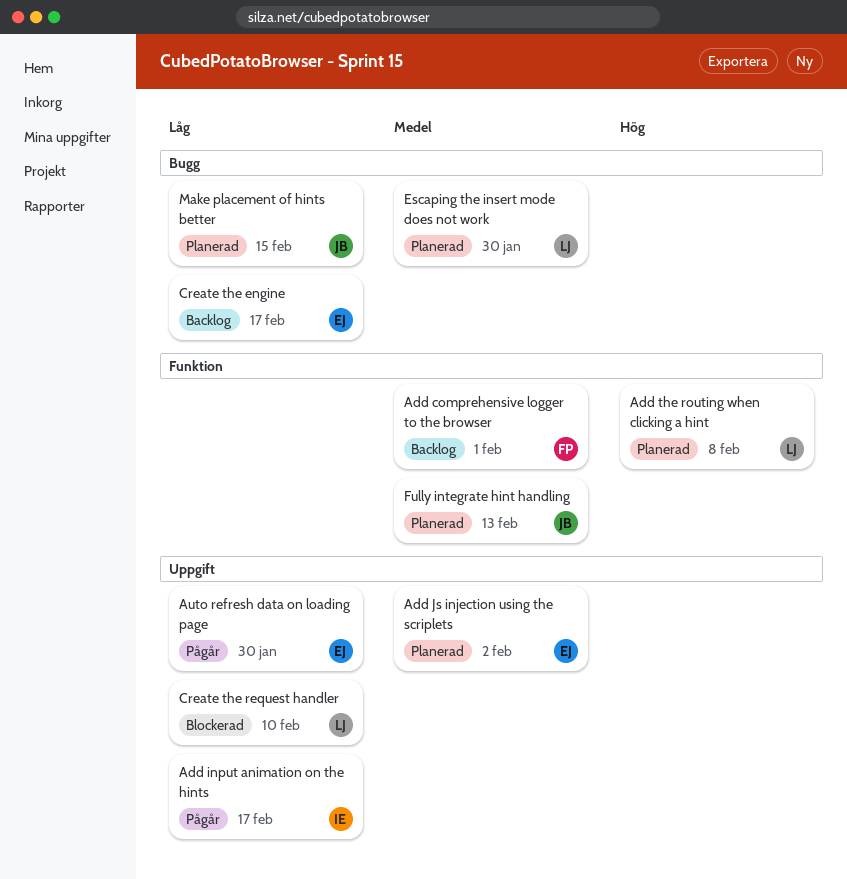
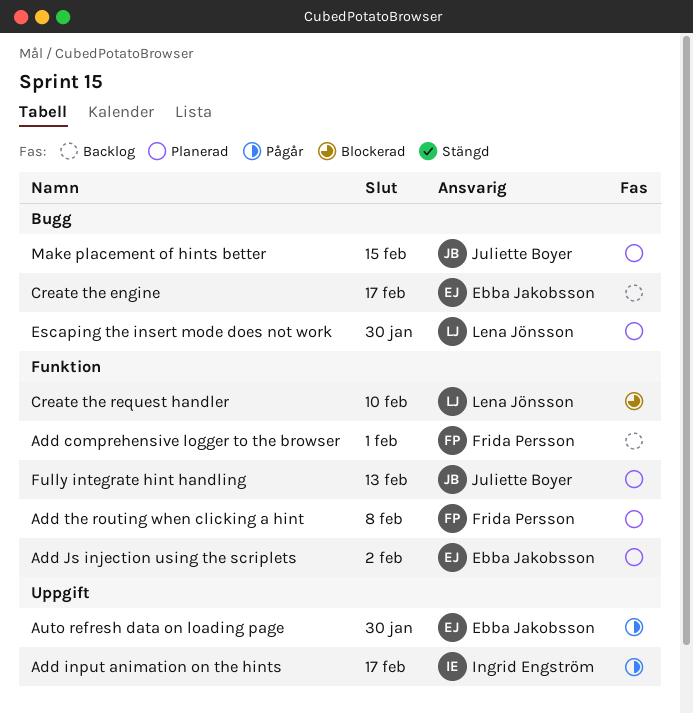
Add Js injection using the scriplets, label: Uppgift -> Funktion
Add the routing when clicking a hint, owner: Lena Jönsson -> Frida Persson
Create the request handler, label: Uppgift -> Funktion

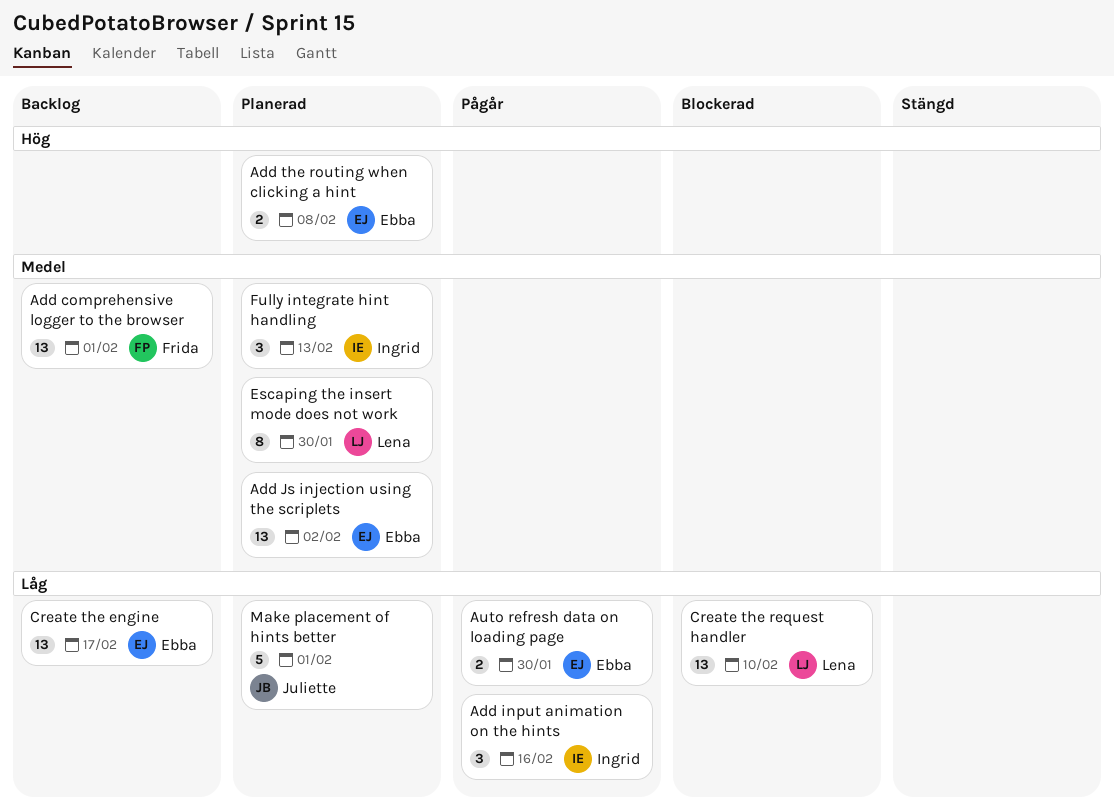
Add input animation on the hints, due: Feb 17 -> Feb 16
Add the routing when clicking a hint, owner: Frida Persson -> Ebba Jakobsson
Fully integrate hint handling, owner: Juliette Boyer -> Ingrid Engström
Make placement of hints better, due: Feb 15 -> Feb 1

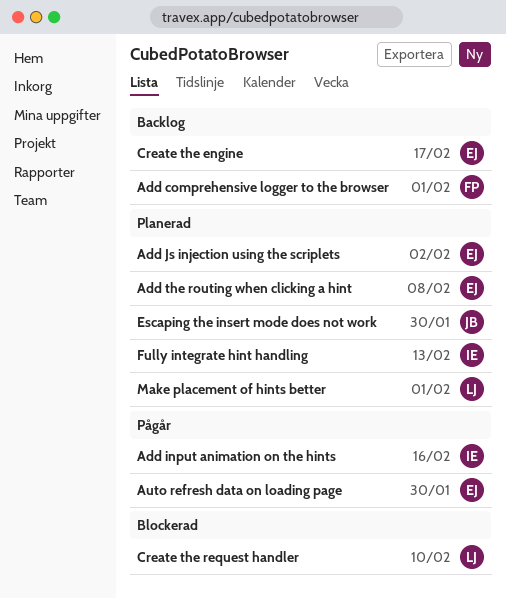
Escaping the insert mode does not work, owner: Lena -> Juliette
Make placement of hints better, owner: Juliette -> Lena

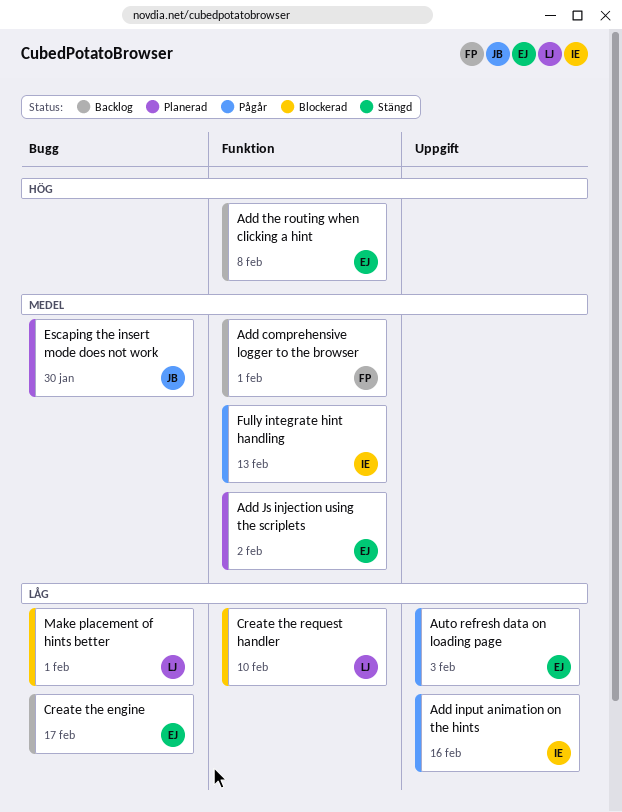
Add the routing when clicking a hint, status: Planerad -> Backlog
Auto refresh data on loading page, due: Jan 30 -> Feb 3
Fully integrate hint handling, status: Planerad -> Pågår
Make placement of hints better, status: Planerad -> Blockerad

